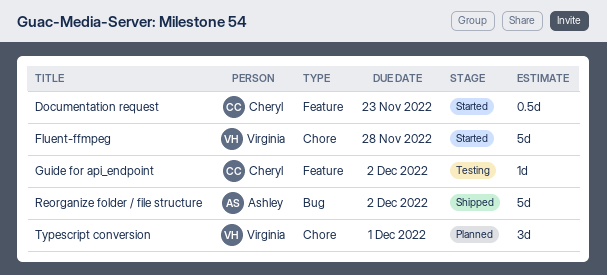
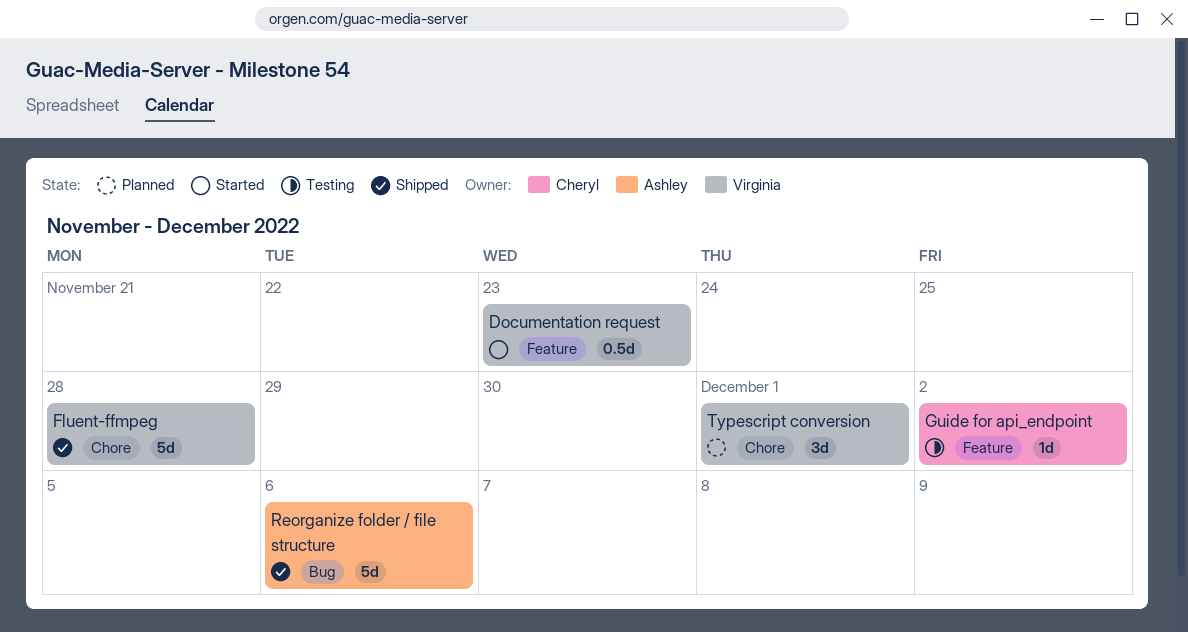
Documentation request, owner: Cheryl -> Virginia
Fluent-ffmpeg, status: Started -> Shipped
Reorganize folder / file structure, due: Dec 2 -> Dec 6

